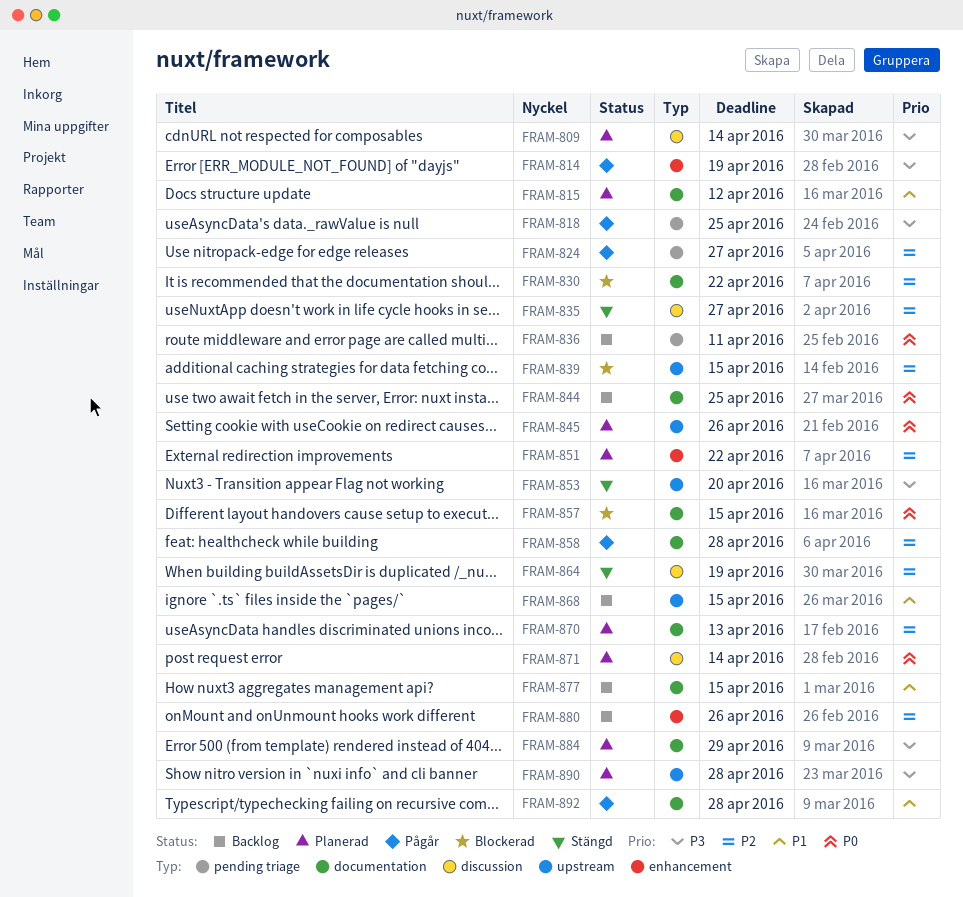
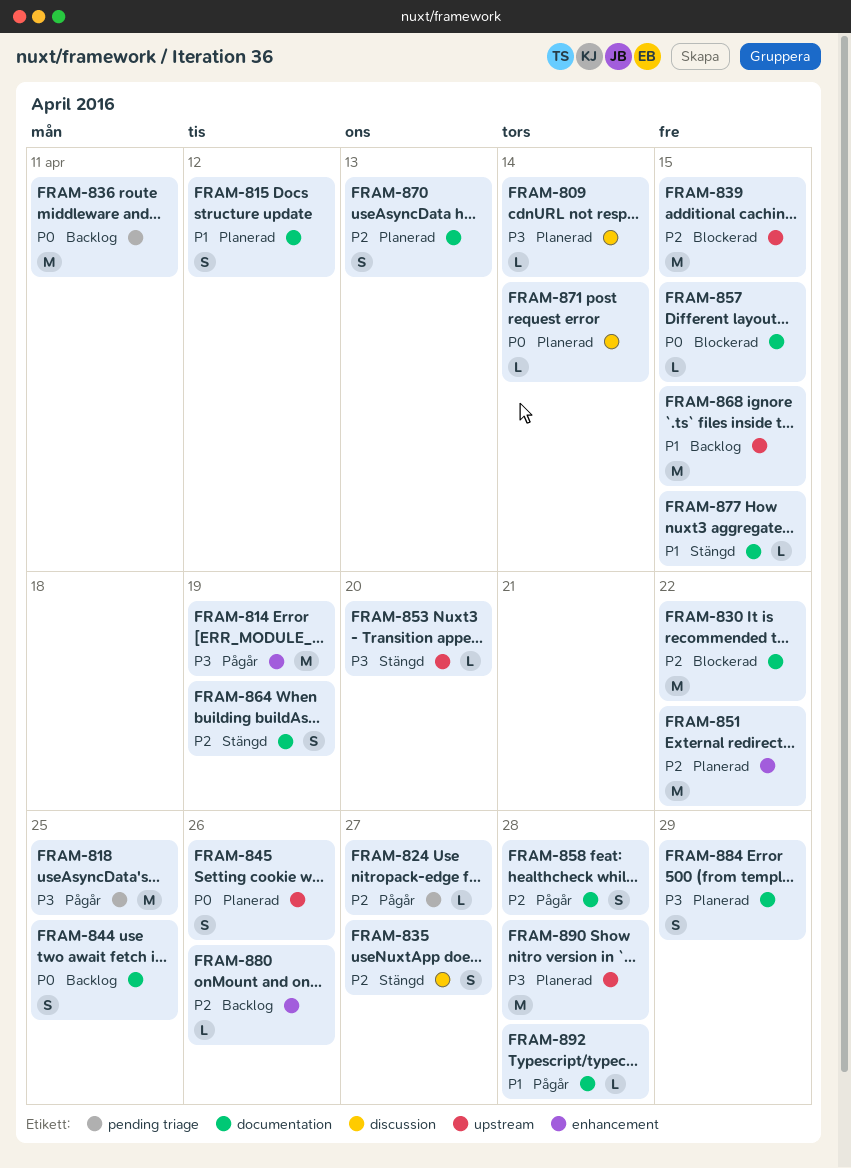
FRAM-864, label: discussion -> documentation
FRAM-877, status: Backlog -> Stängd

